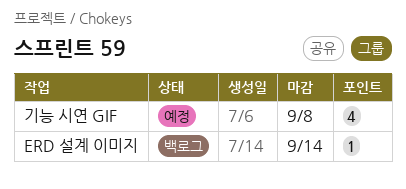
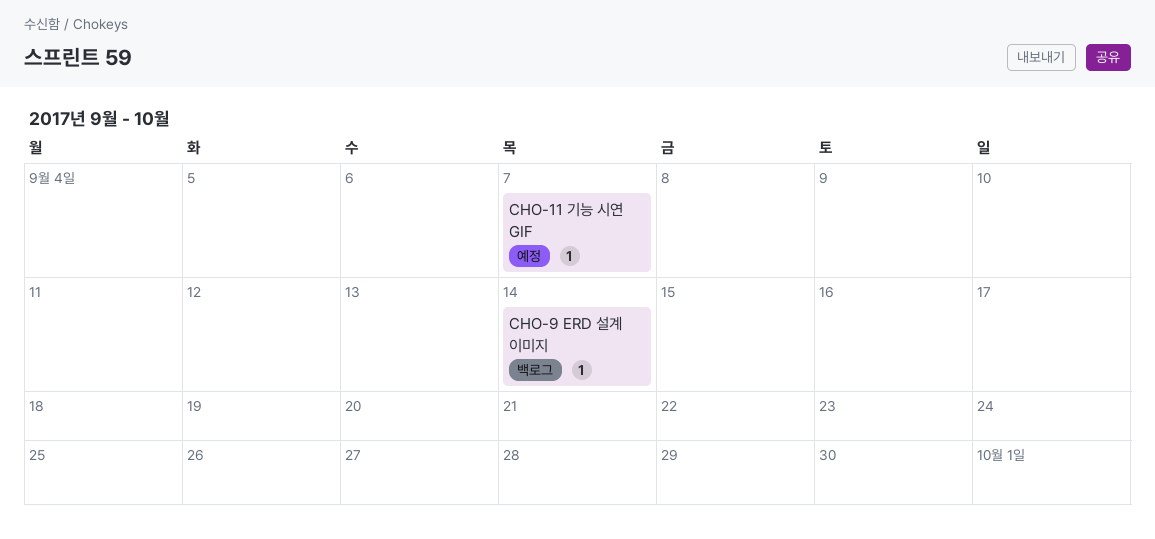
기능 시연 GIF, estimate: 4 -> 1
기능 시연 GIF, due: Sep 8 -> Sep 7

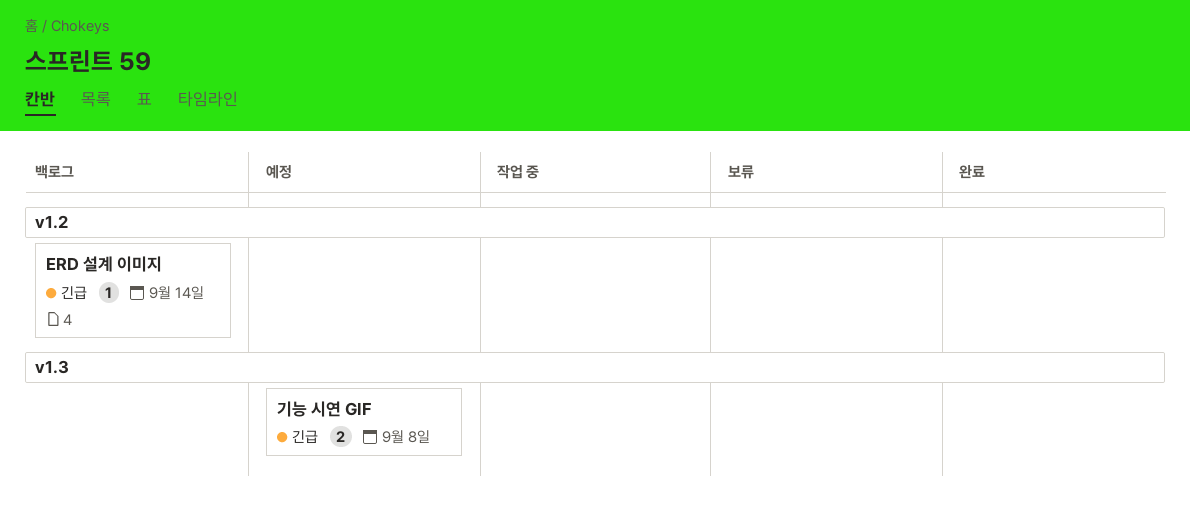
기능 시연 GIF, estimate: 1 -> 2
기능 시연 GIF, due: Sep 7 -> Sep 8

